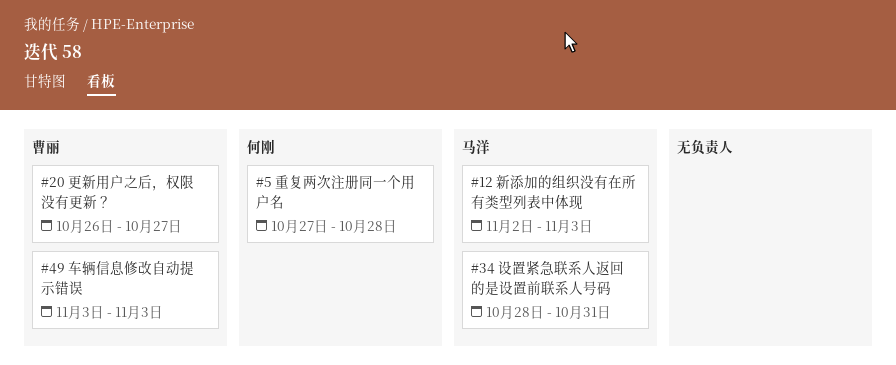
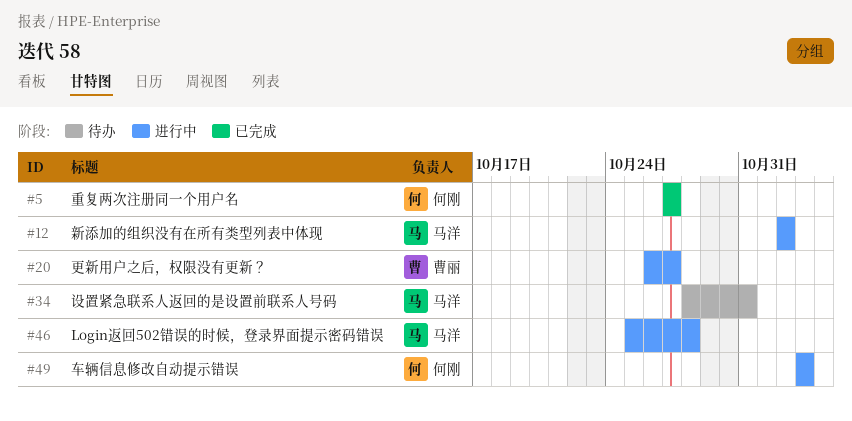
#5, due: Oct 28 -> Oct 27
#12, due: Nov 3 -> Nov 2
#46: none -> present
#49, owner: 曹丽 -> 何刚

